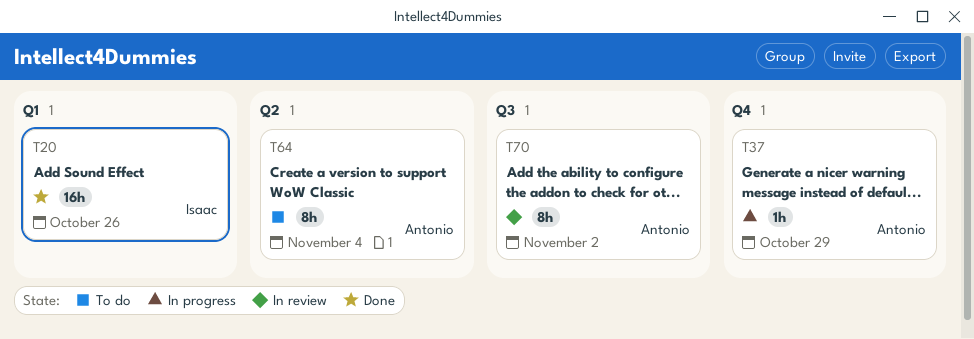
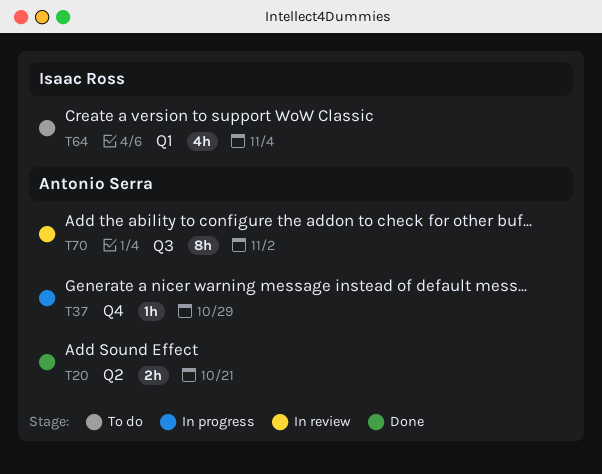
T20, owner: Isaac Ross -> Antonio Serra
T20, label: Q1 -> Q2
T20, estimate: 16h -> 2h
T20, due: Oct 26 -> Oct 21
T64, owner: Antonio Serra -> Isaac Ross
T64, label: Q2 -> Q1
T64, estimate: 8h -> 4h

